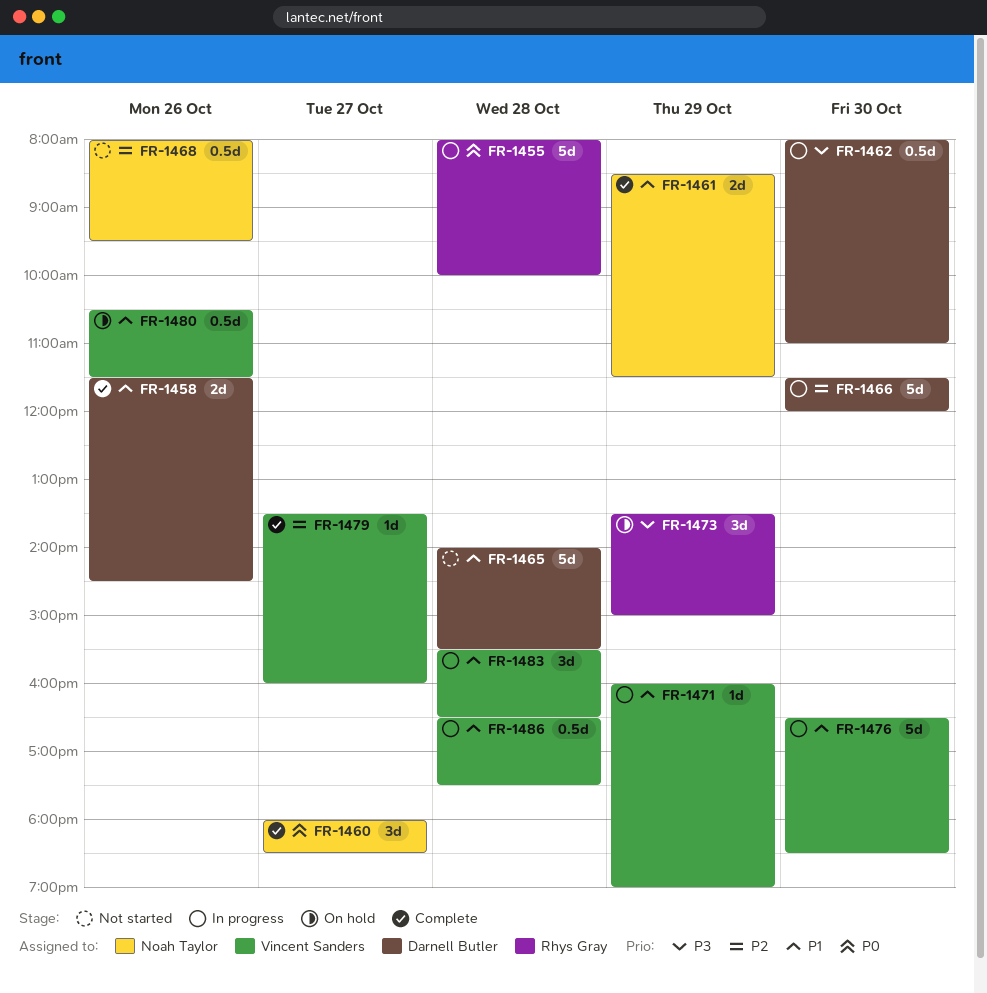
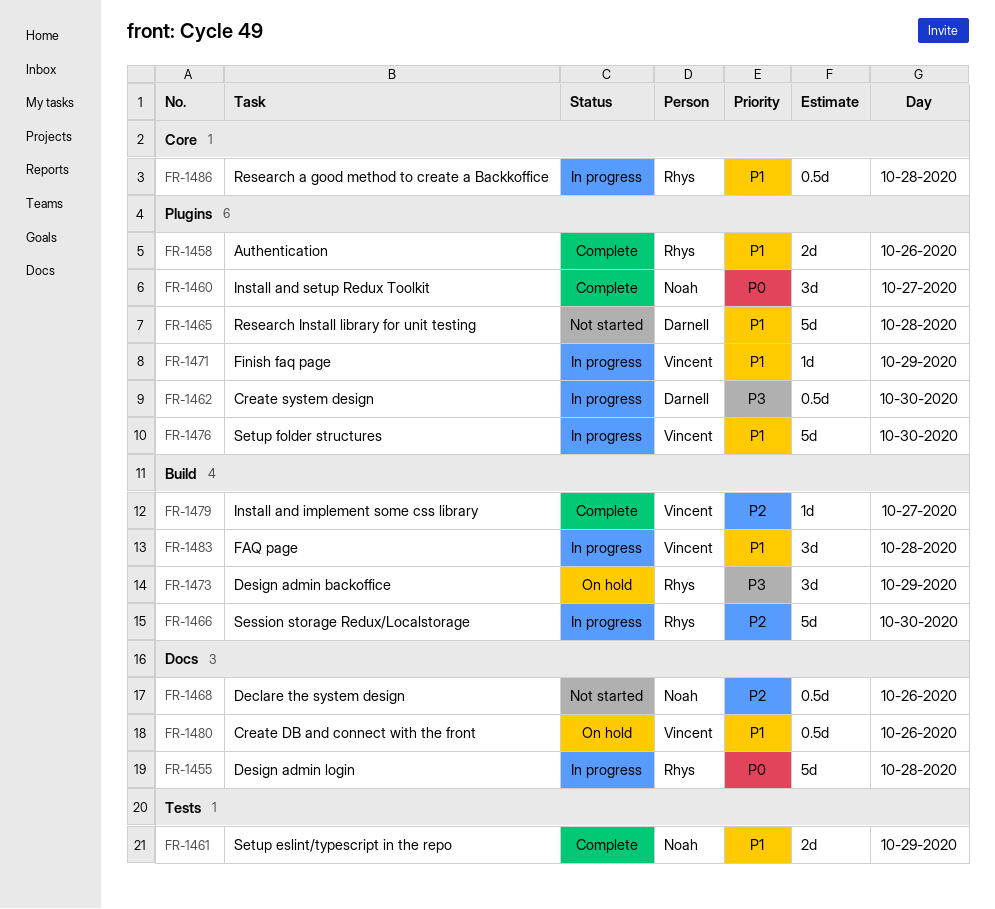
FR-1458, owner: Darnell Butler -> Rhys Gray
FR-1466, owner: Darnell Butler -> Rhys Gray
FR-1486, owner: Vincent Sanders -> Rhys Gray

